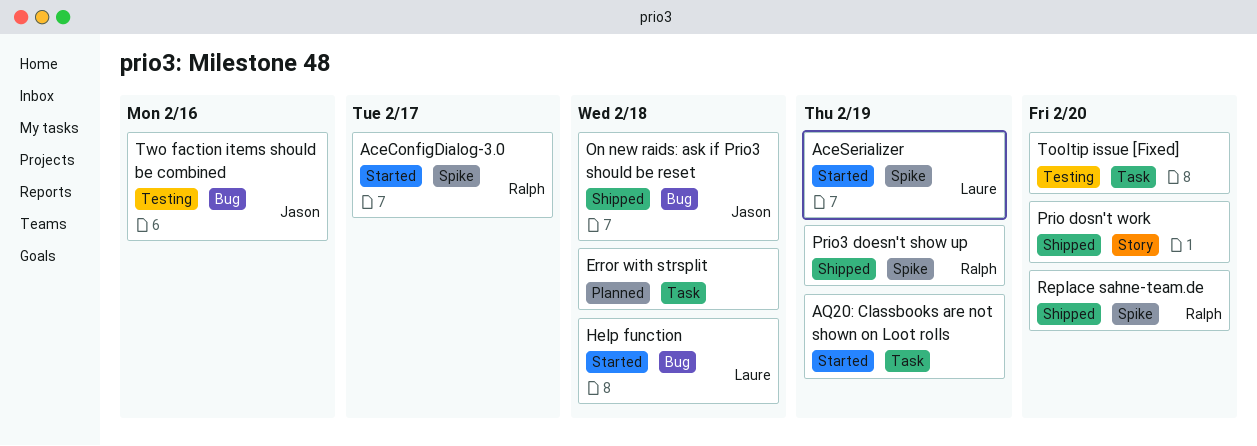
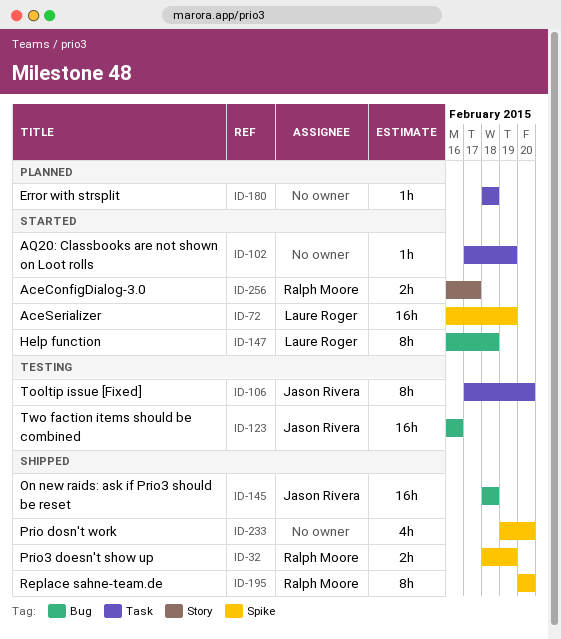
AceConfigDialog-3.0, label: Spike -> Story
Prio dosn't work, label: Story -> Spike
Tooltip issue [Fixed], owner: none -> Jason Rivera

